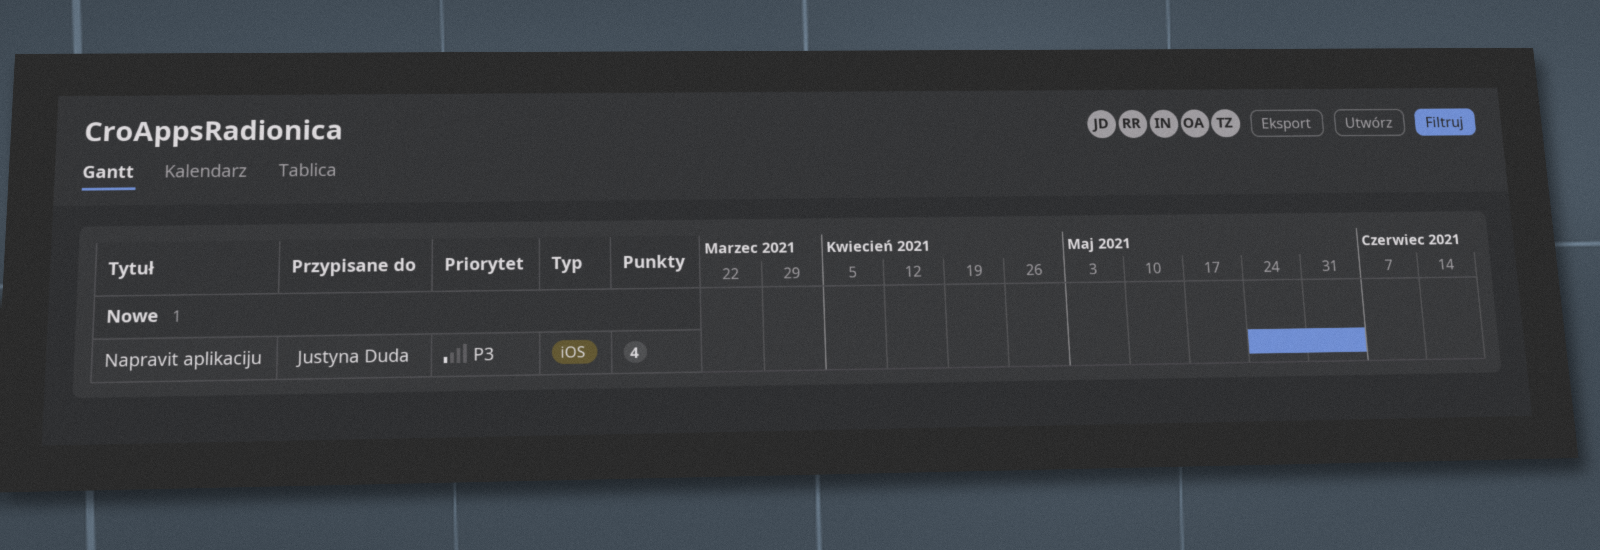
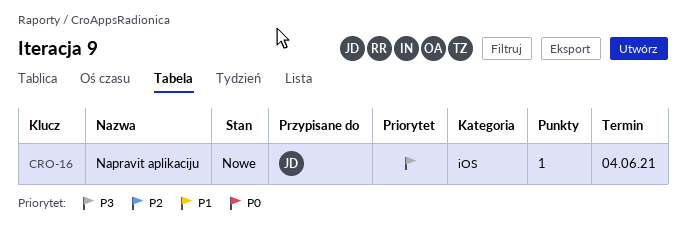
Napravit aplikaciju, estimate: 4 -> 1

